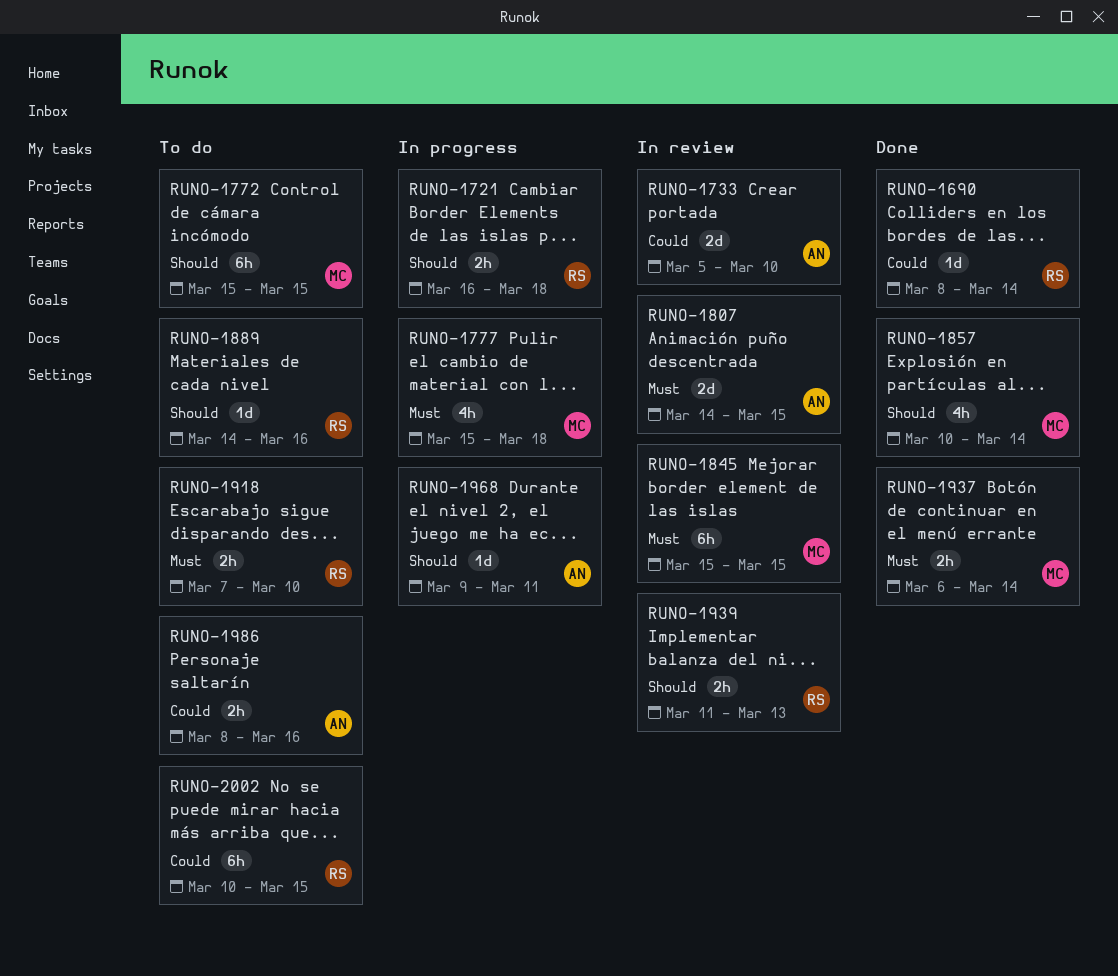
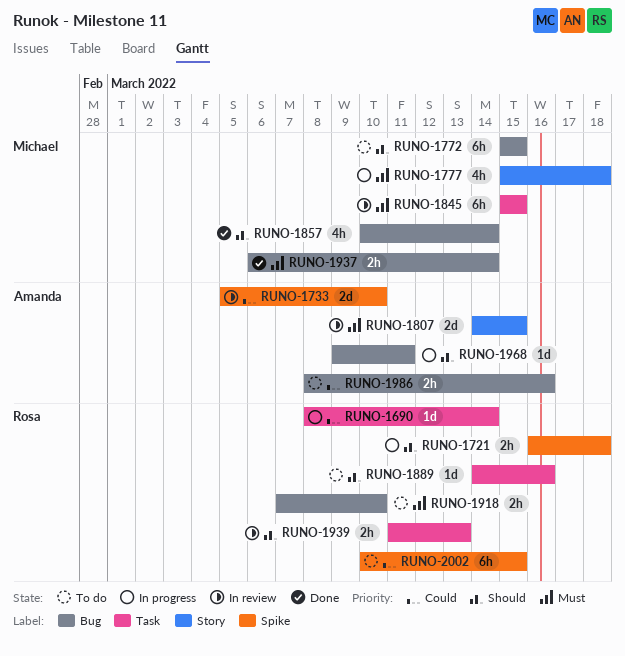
RUNO-1690, status: Done -> In progress

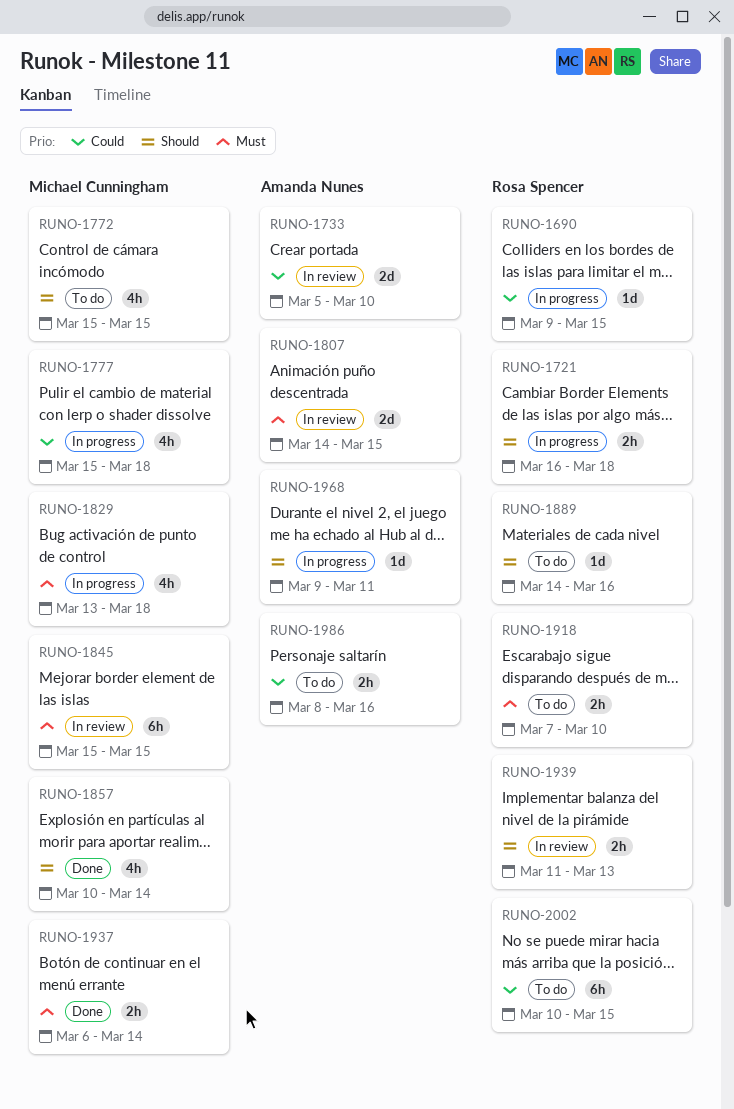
RUNO-1690, start: Mar 8 -> Mar 9
RUNO-1690, due: Mar 14 -> Mar 15
RUNO-1772, estimate: 6h -> 4h
RUNO-1777, priority: Must -> Could
RUNO-1829: none -> present

